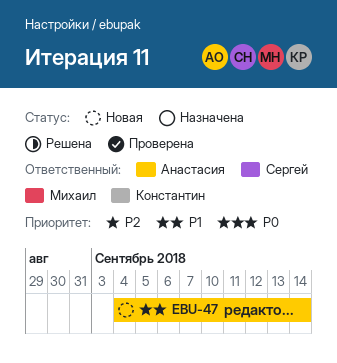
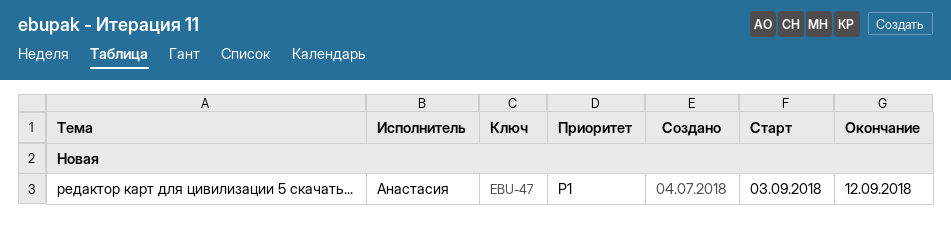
EBU-47, start: Sep 4 -> Sep 3
EBU-47, due: Sep 14 -> Sep 12

